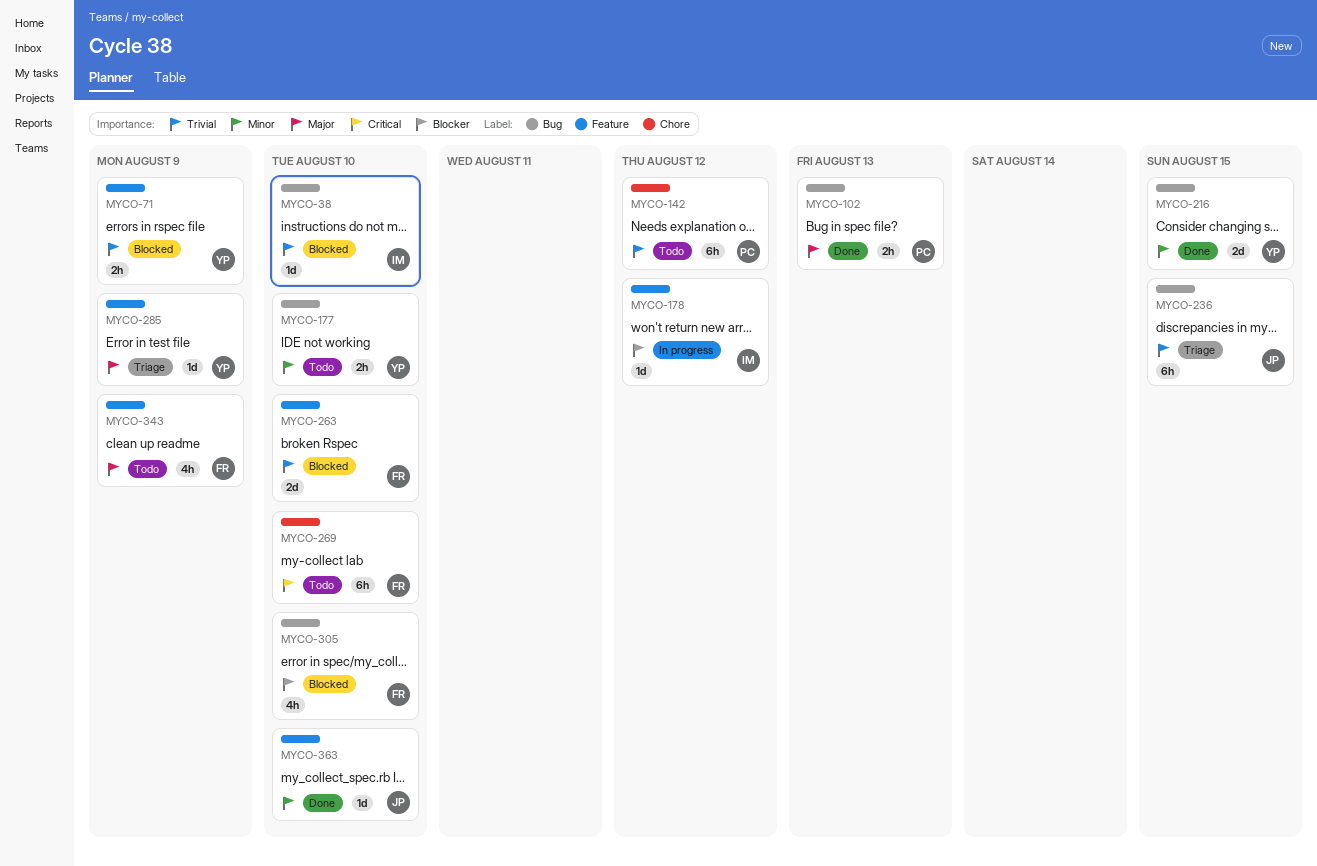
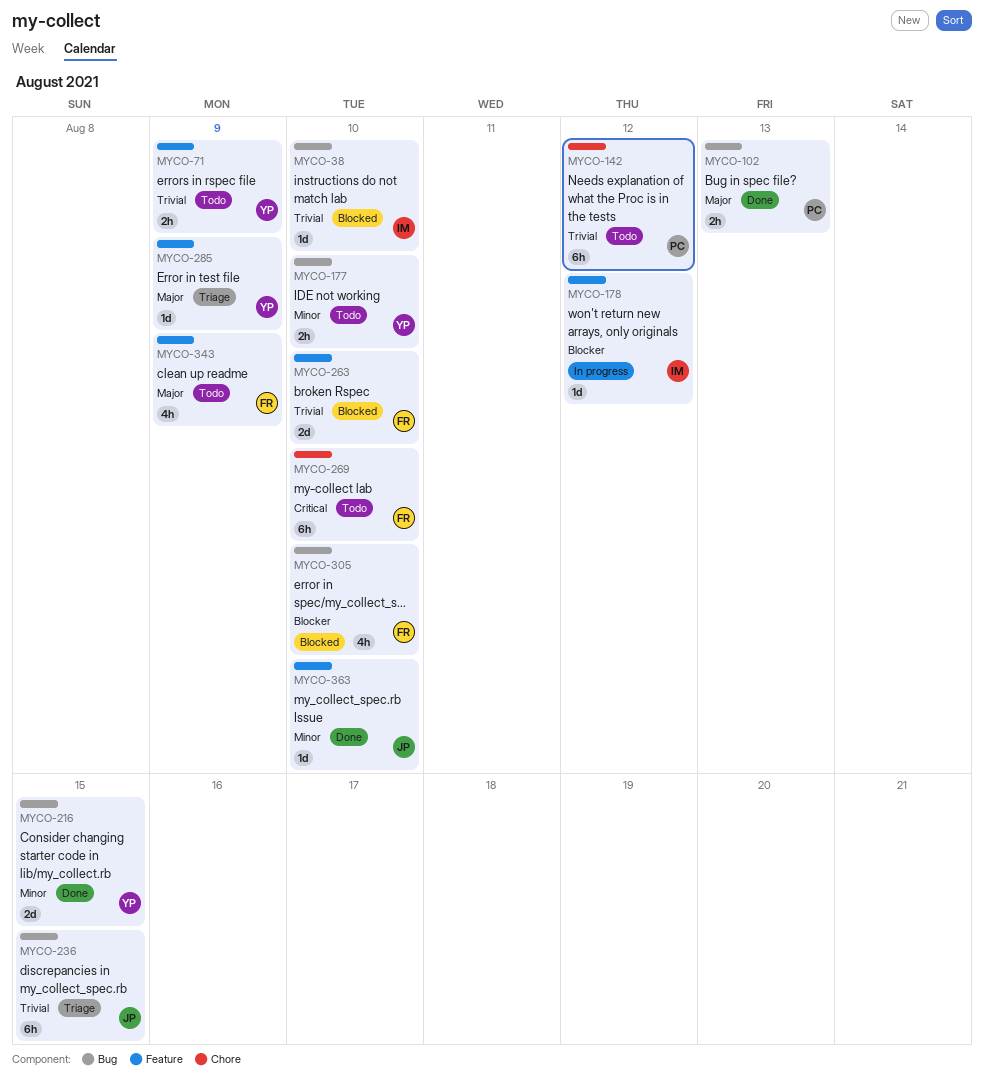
MYCO-71, status: Blocked -> Todo

